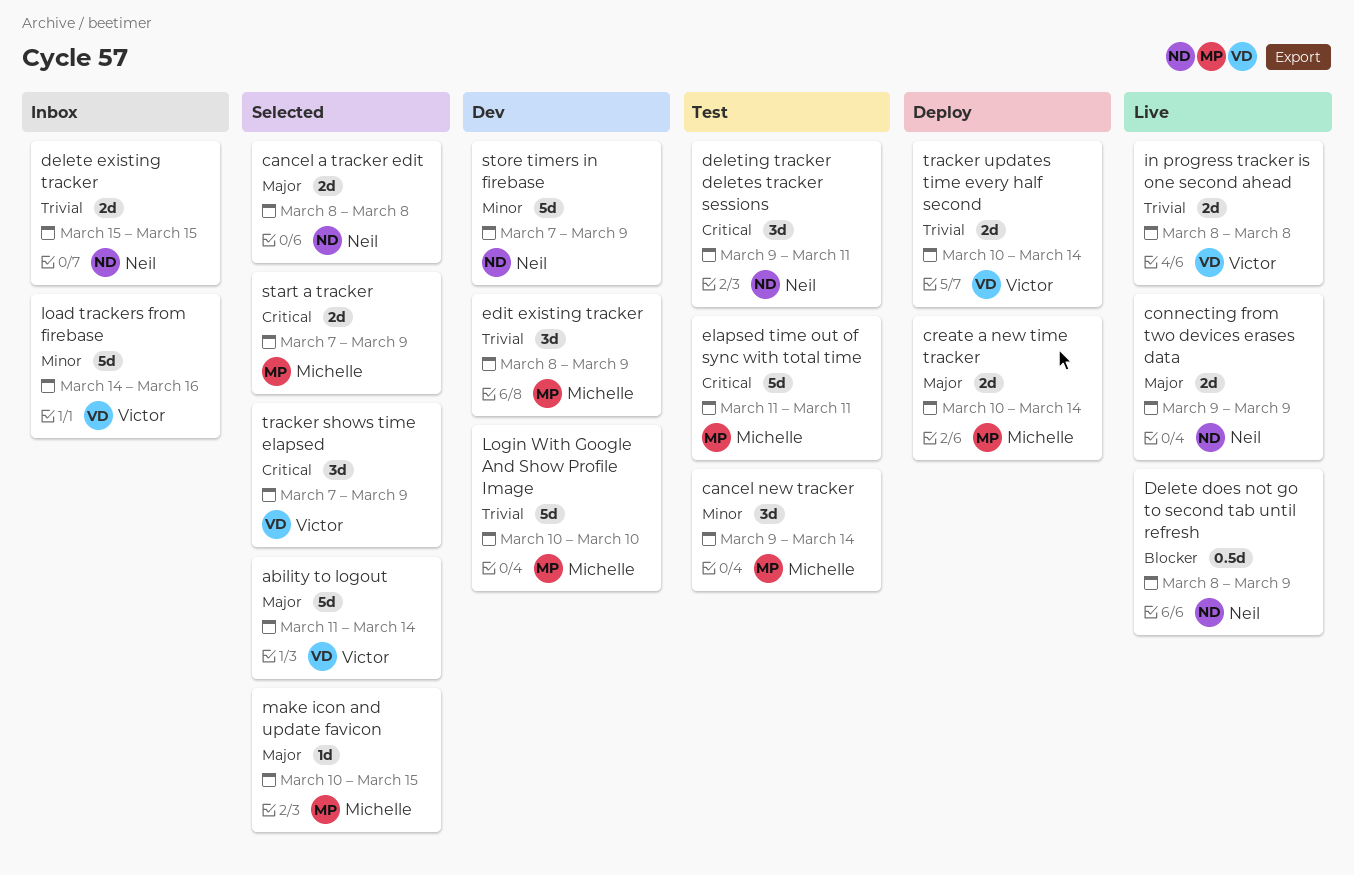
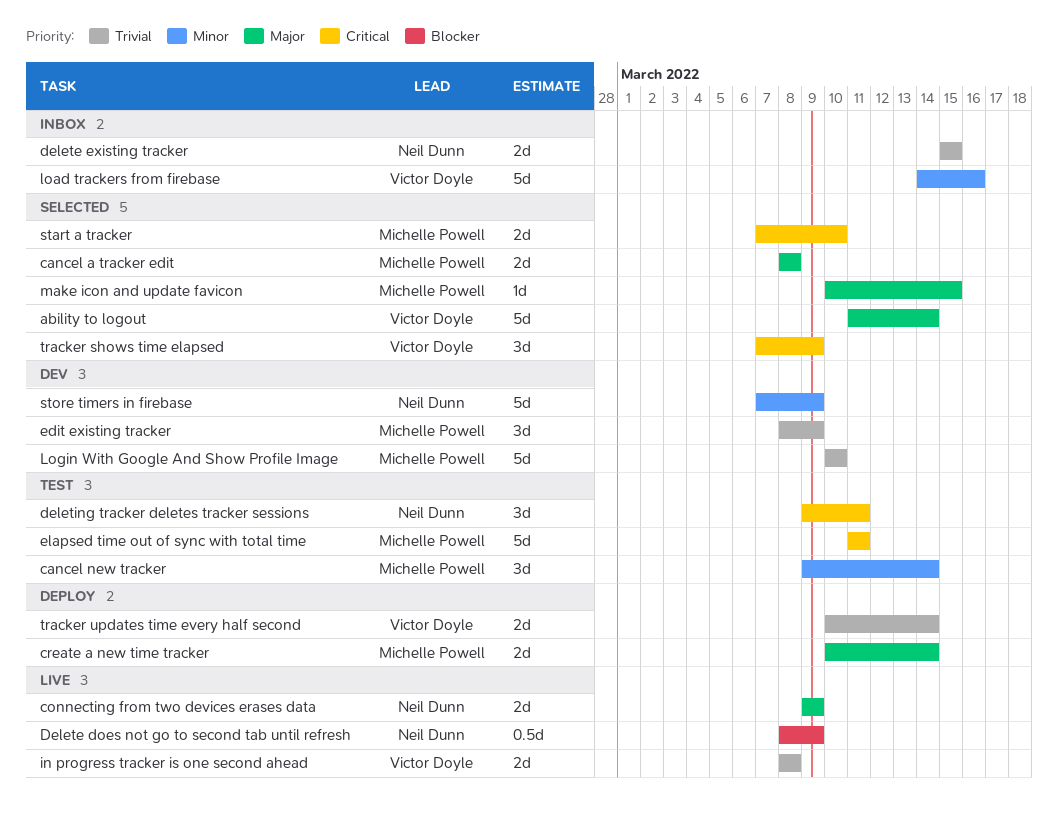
cancel a tracker edit, owner: Neil Dunn -> Michelle Powell
start a tracker, due: Mar 9 -> Mar 10

